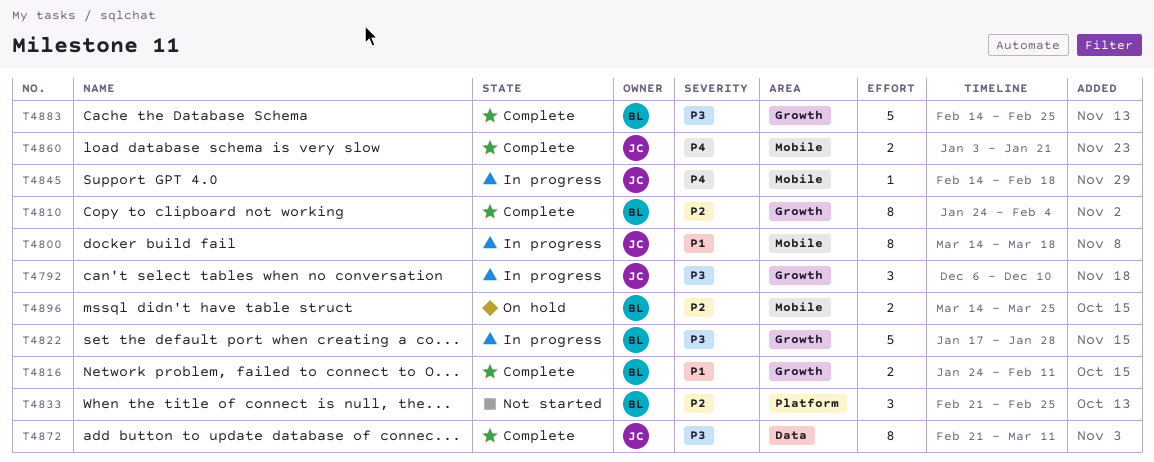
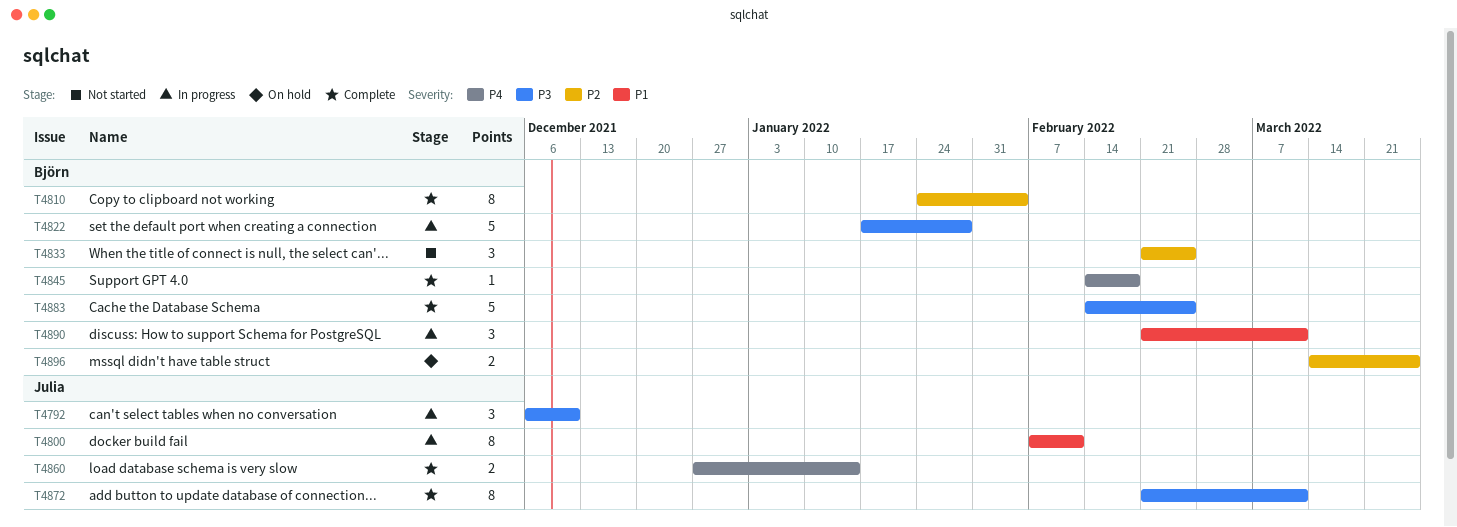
T4800, start: Mar 14 -> Feb 7
T4800, due: Mar 18 -> Feb 11
T4816: present -> none
T4845, status: In progress -> Complete
T4845, owner: Julia -> Björn
T4860, start: Jan 3 -> Dec 27
T4860, due: Jan 21 -> Jan 14
T4890: none -> present

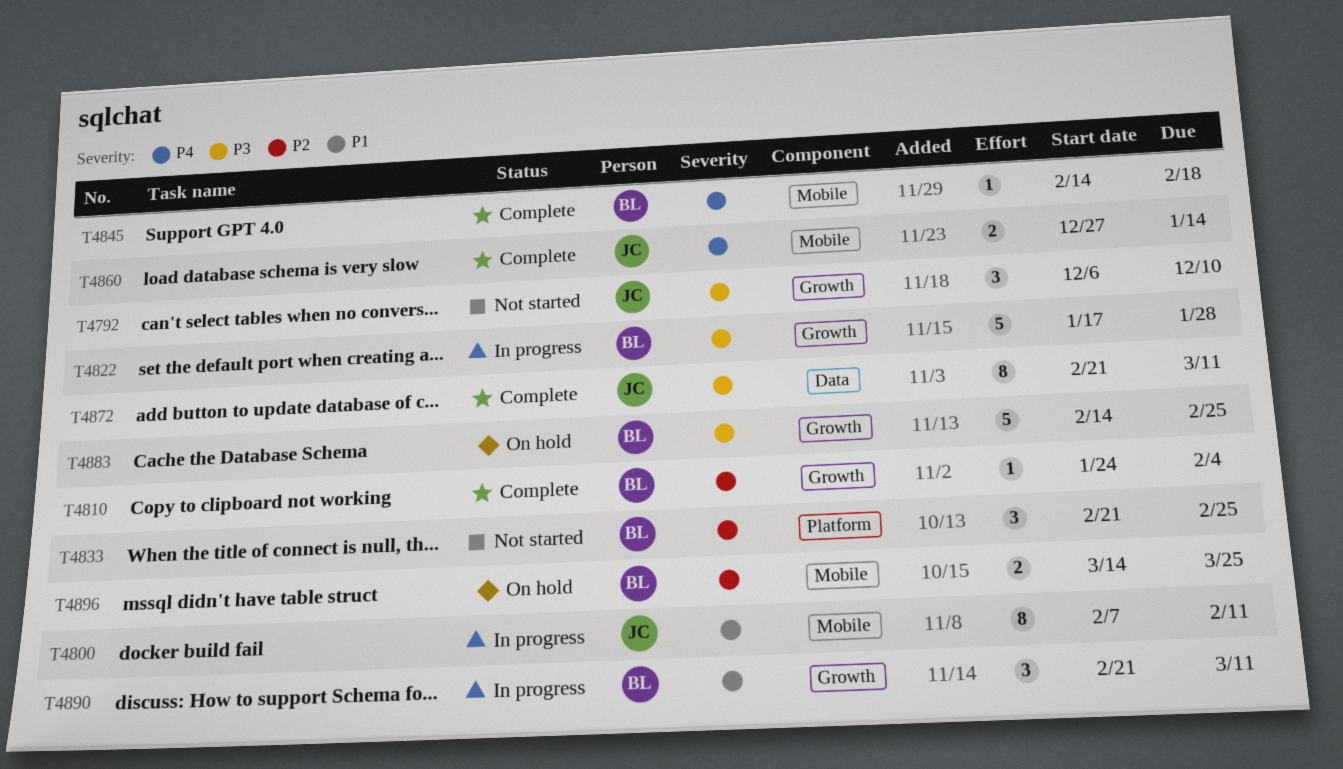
T4792, status: In progress -> Not started
T4810, estimate: 8 -> 1
T4883, status: Complete -> On hold

